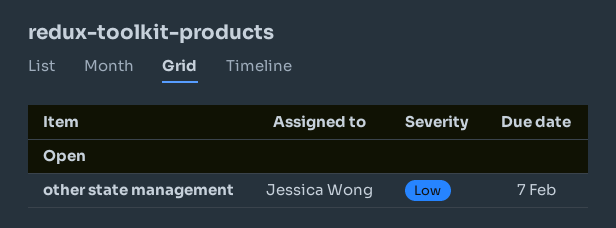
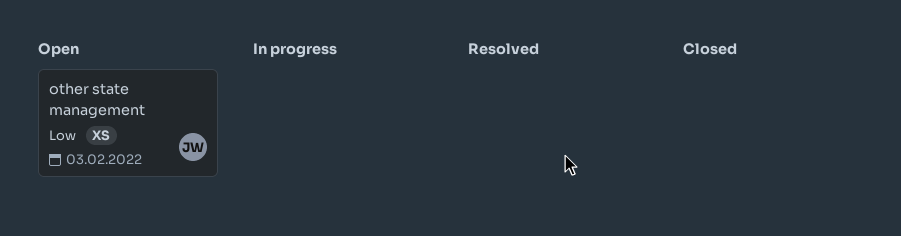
other state management, due: Feb 7 -> Feb 3

